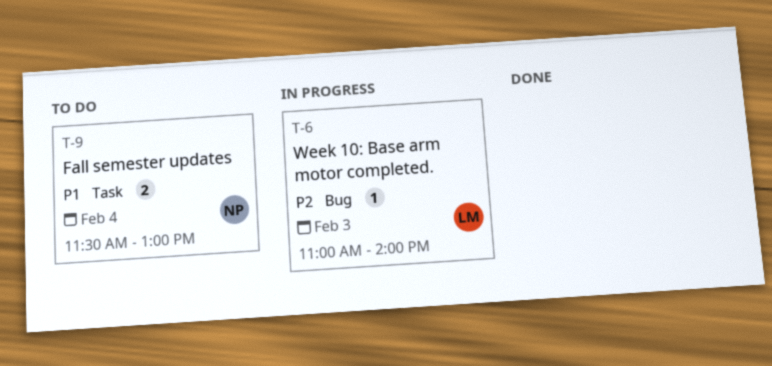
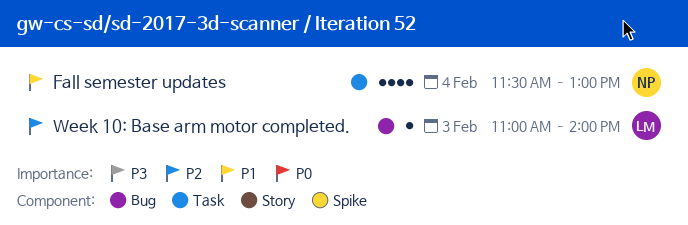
Fall semester updates, estimate: 2 -> 4

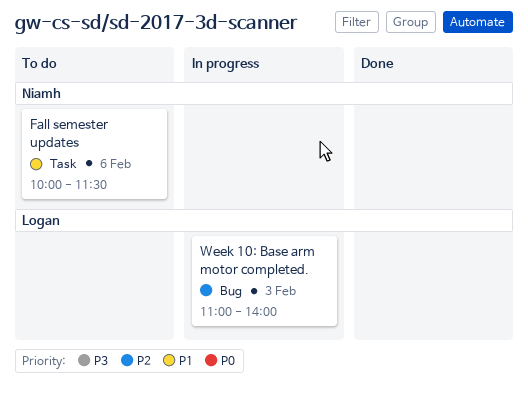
Fall semester updates, estimate: 4 -> 1
Fall semester updates, day: Feb 4 -> Feb 6
Fall semester updates, begins: 11:30 -> 10:00
Fall semester updates, ends: 13:00 -> 11:30

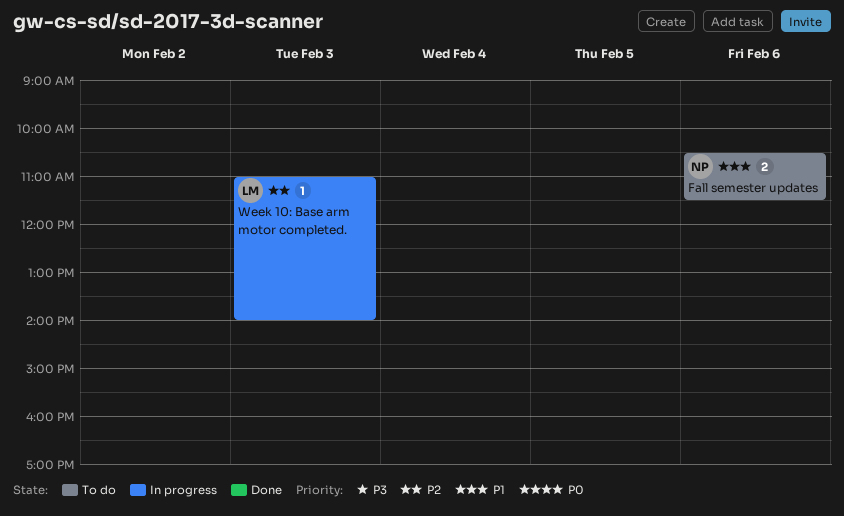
Fall semester updates, estimate: 1 -> 2
Fall semester updates, begins: 10:00 -> 10:30

